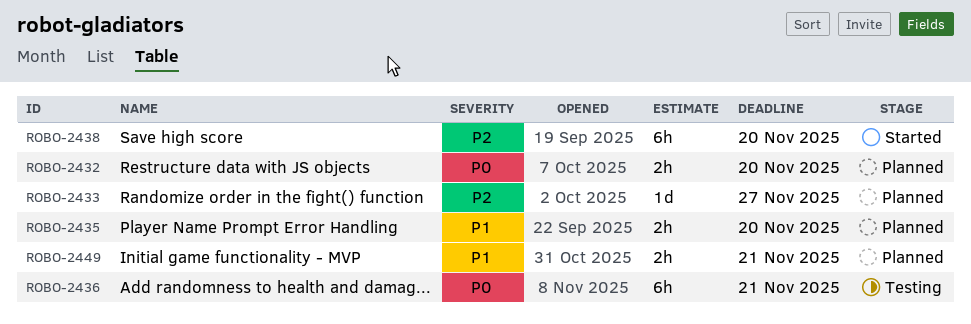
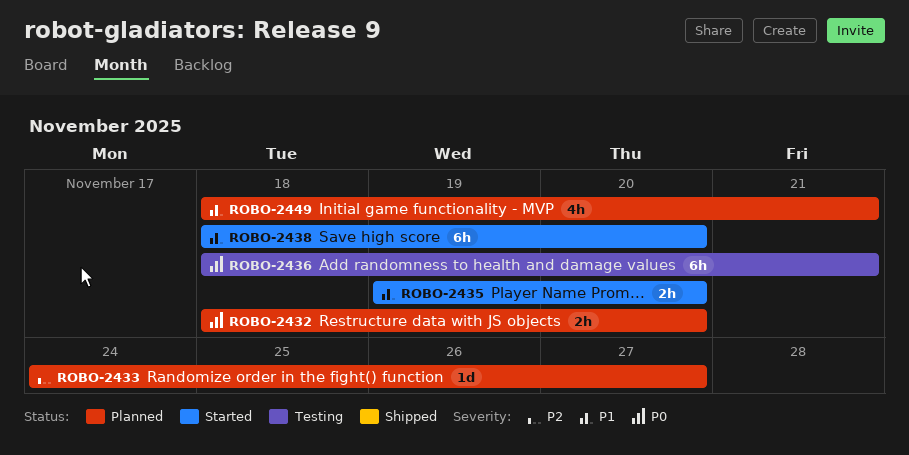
ROBO-2435, status: Planned -> Started
ROBO-2438, priority: P2 -> P1
ROBO-2449, estimate: 2h -> 4h

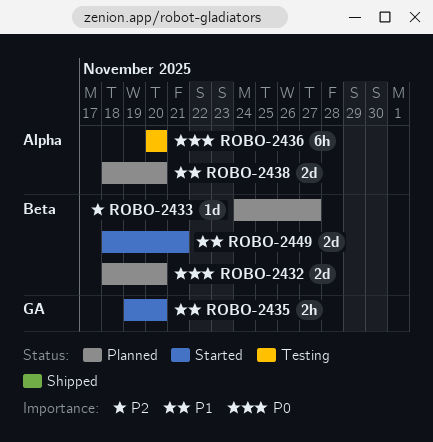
ROBO-2432, estimate: 2h -> 2d
ROBO-2436, start: Nov 18 -> Nov 20
ROBO-2436, due: Nov 21 -> Nov 20
ROBO-2438, status: Started -> Planned
ROBO-2438, estimate: 6h -> 2d
ROBO-2449, status: Planned -> Started
ROBO-2449, estimate: 4h -> 2d

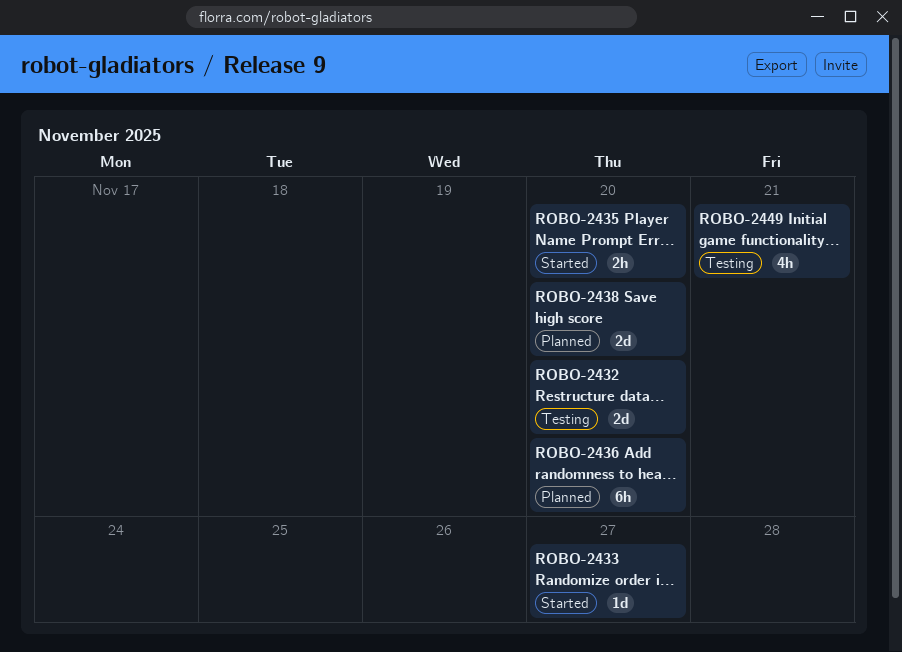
ROBO-2432, status: Planned -> Testing
ROBO-2433, status: Planned -> Started
ROBO-2436, status: Testing -> Planned
ROBO-2449, status: Started -> Testing
ROBO-2449, estimate: 2d -> 4h

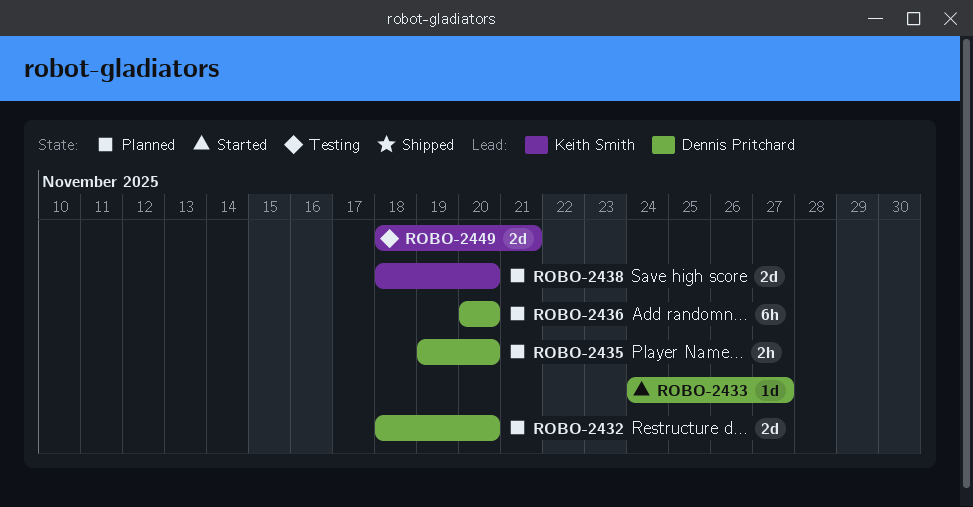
ROBO-2432, status: Testing -> Planned
ROBO-2435, status: Started -> Planned
ROBO-2449, estimate: 4h -> 2d

